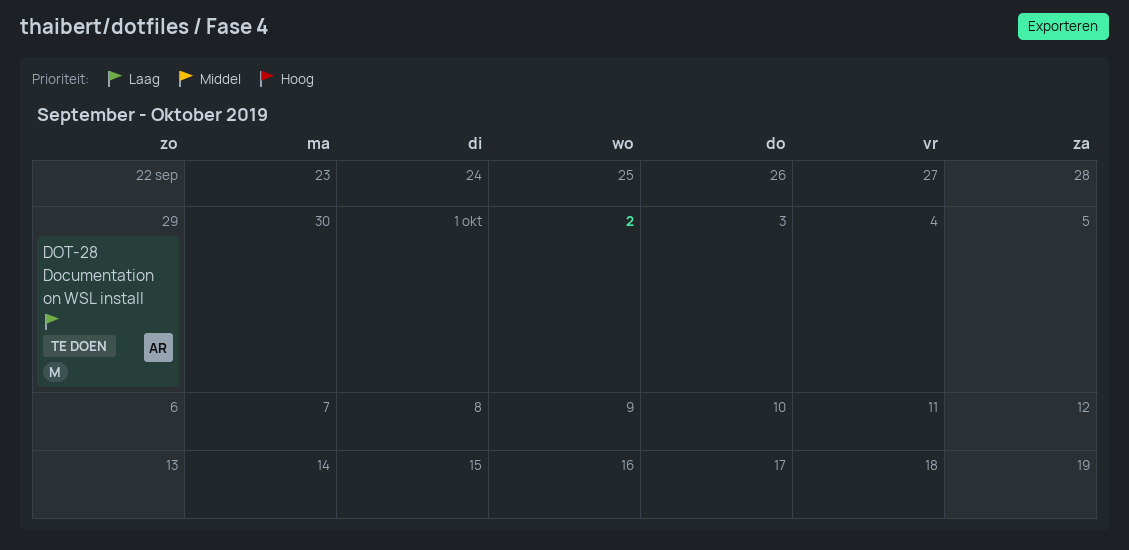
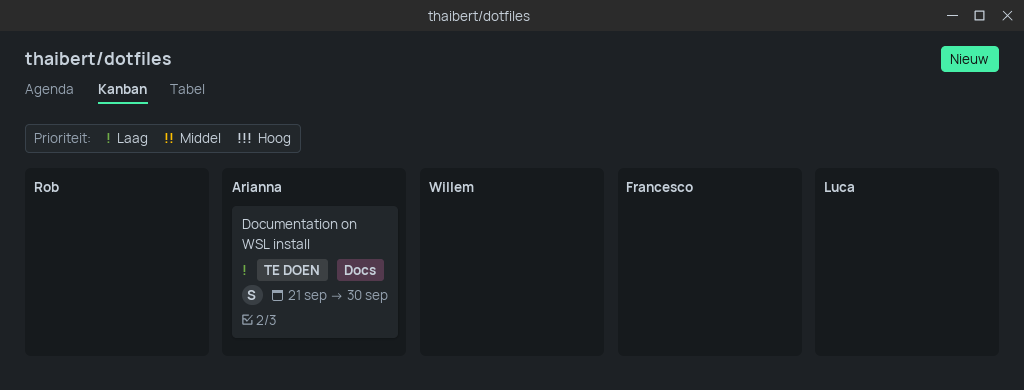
Documentation on WSL install, estimate: M -> S
Documentation on WSL install, due: Sep 29 -> Sep 30

